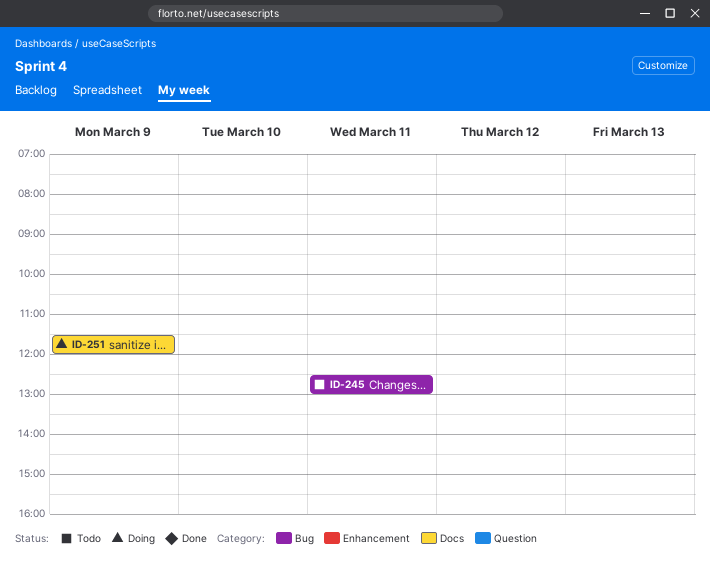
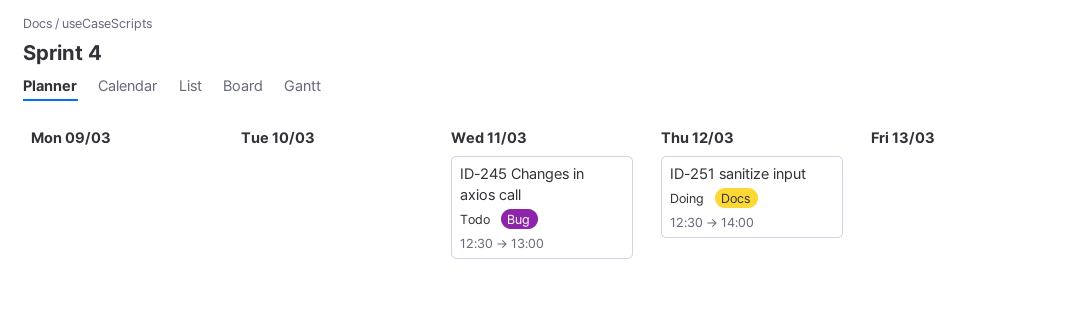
ID-251, day: Mar 9 -> Mar 12
ID-251, begins: 11:30 -> 12:30
ID-251, ends: 12:00 -> 14:00

